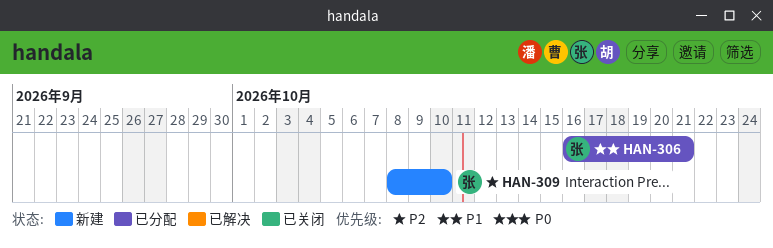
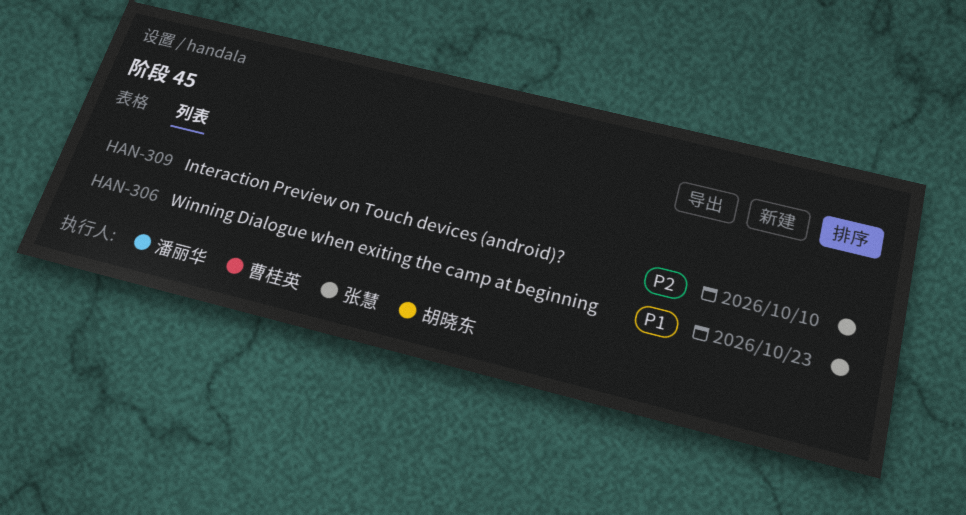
HAN-306, due: Oct 21 -> Oct 23

